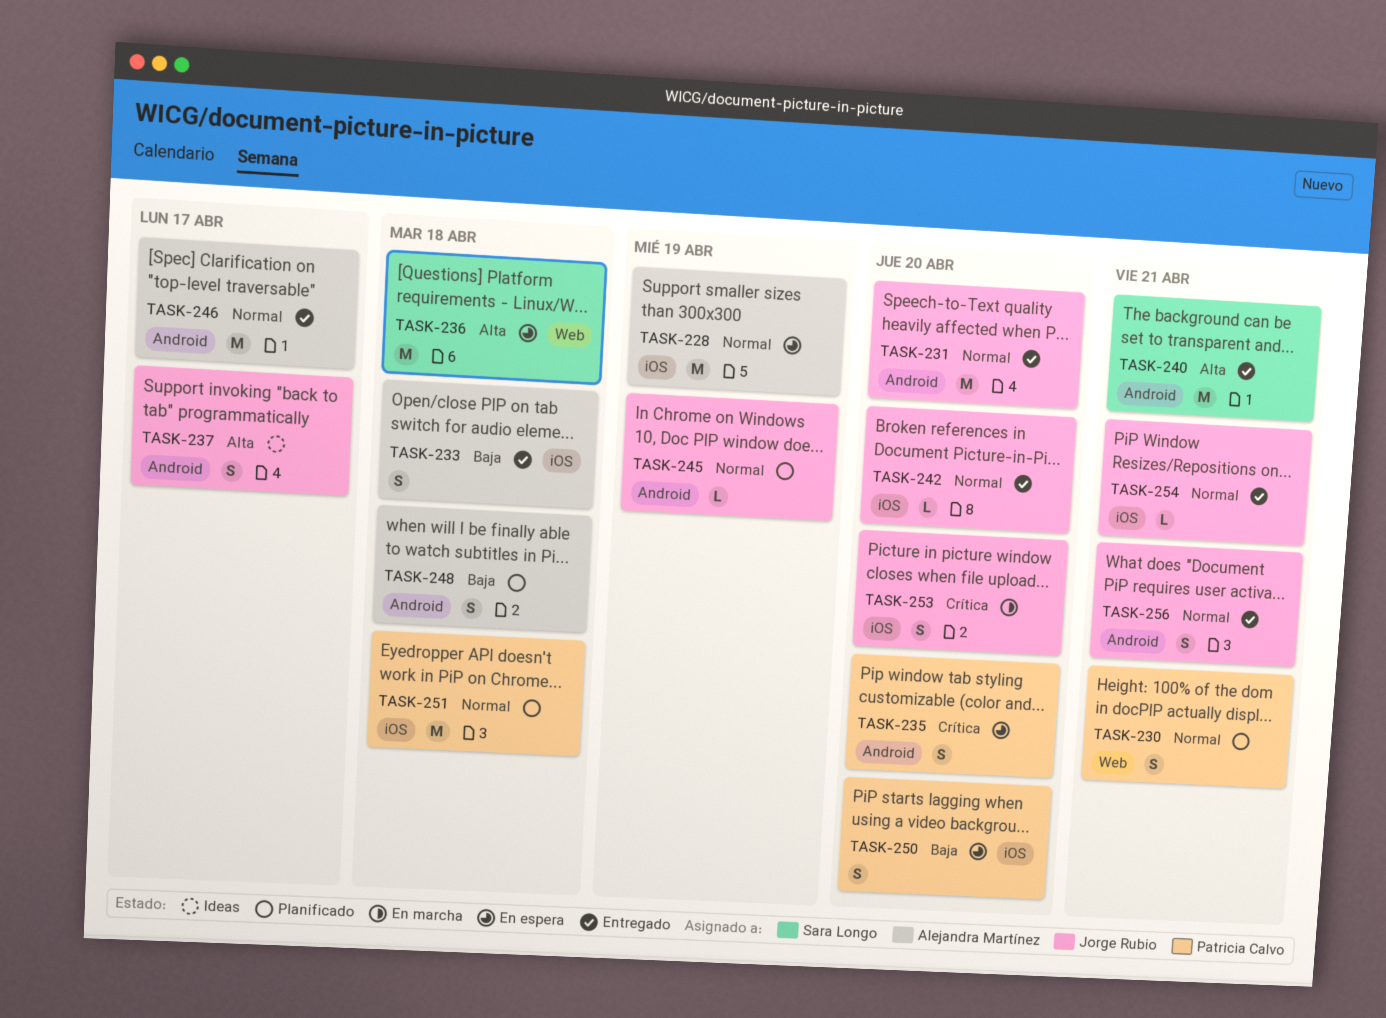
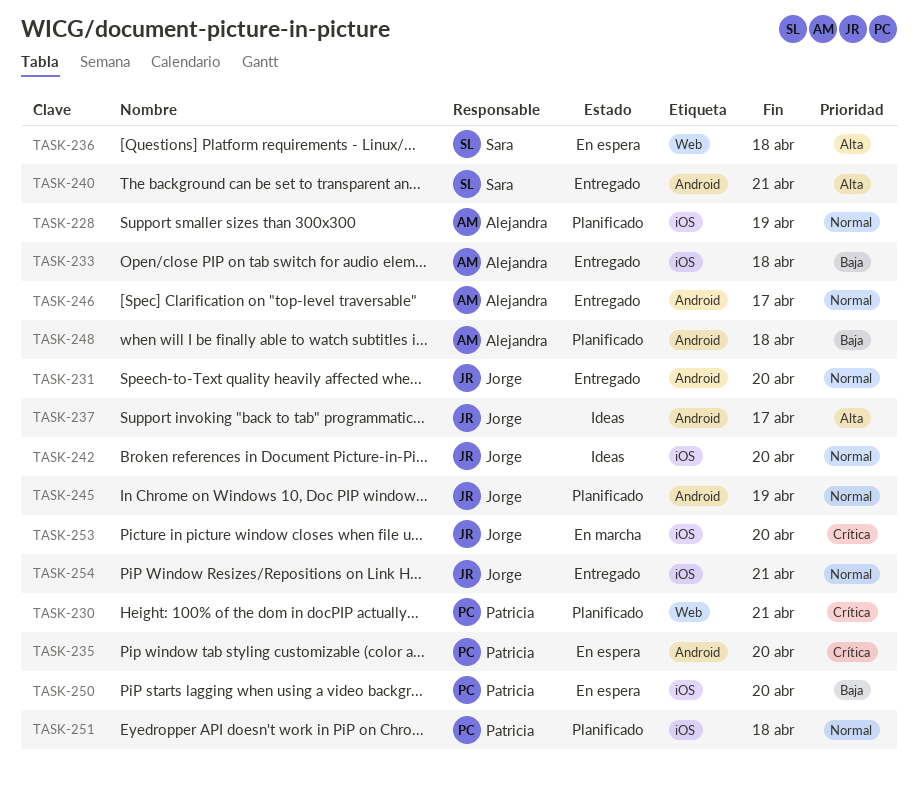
TASK-228, status: En espera -> Planificado
TASK-230, priority: Normal -> Crítica
TASK-242, status: Entregado -> Ideas
TASK-256: present -> none

